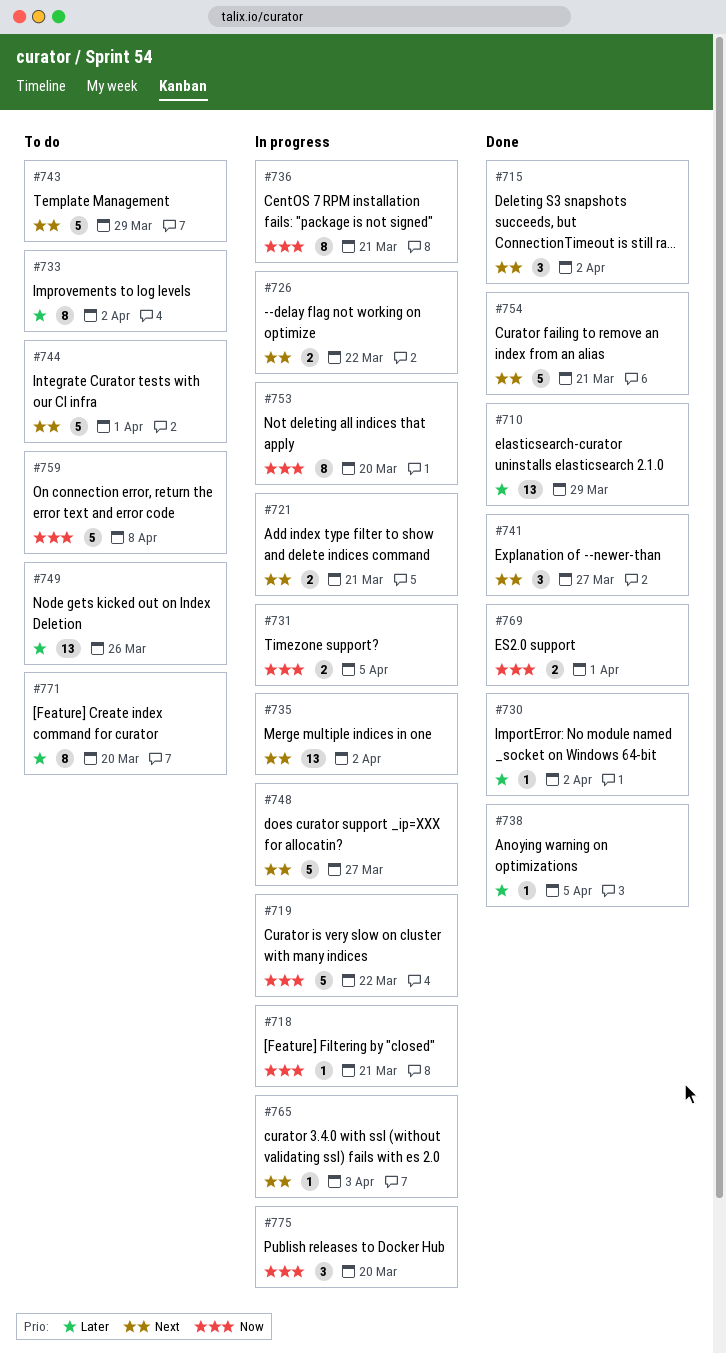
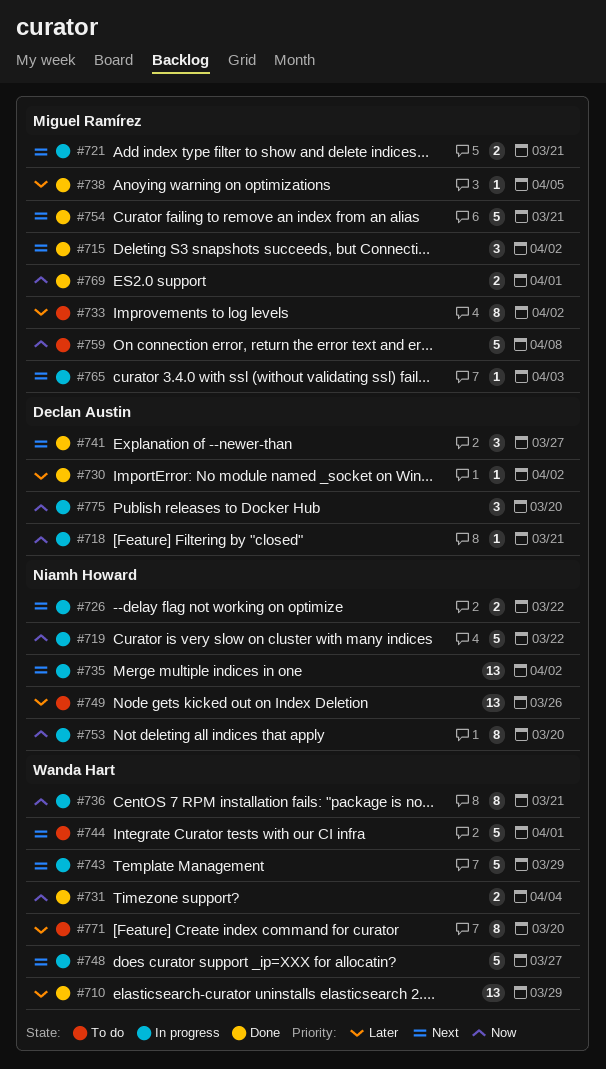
#731, status: In progress -> Done
#731, due: Apr 5 -> Apr 4
#743, status: To do -> In progress

